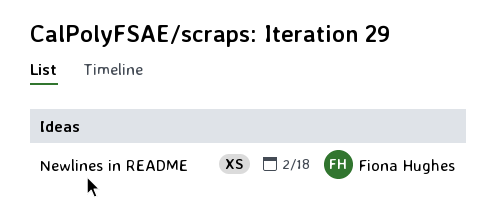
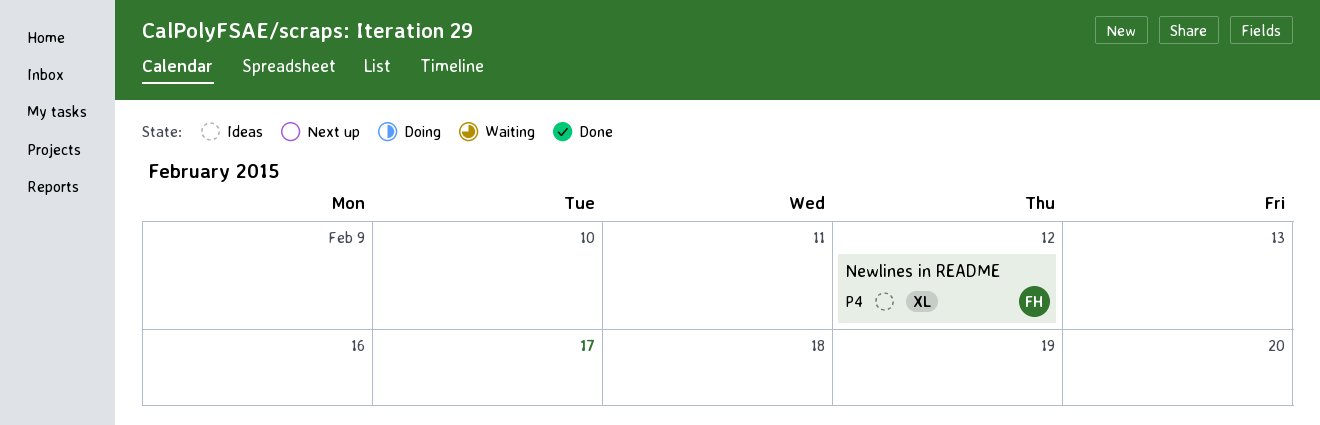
Newlines in README, estimate: XS -> XL
Newlines in README, due: Feb 18 -> Feb 12

